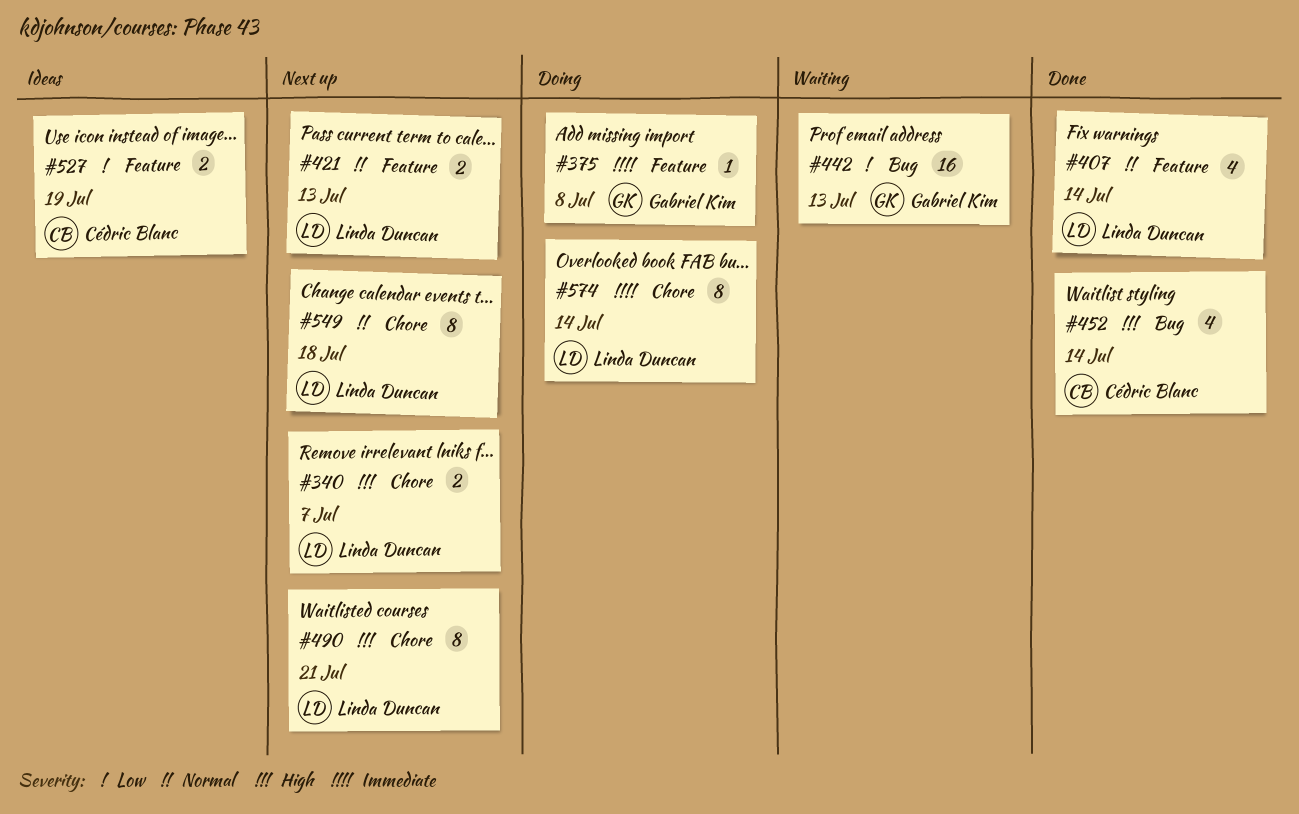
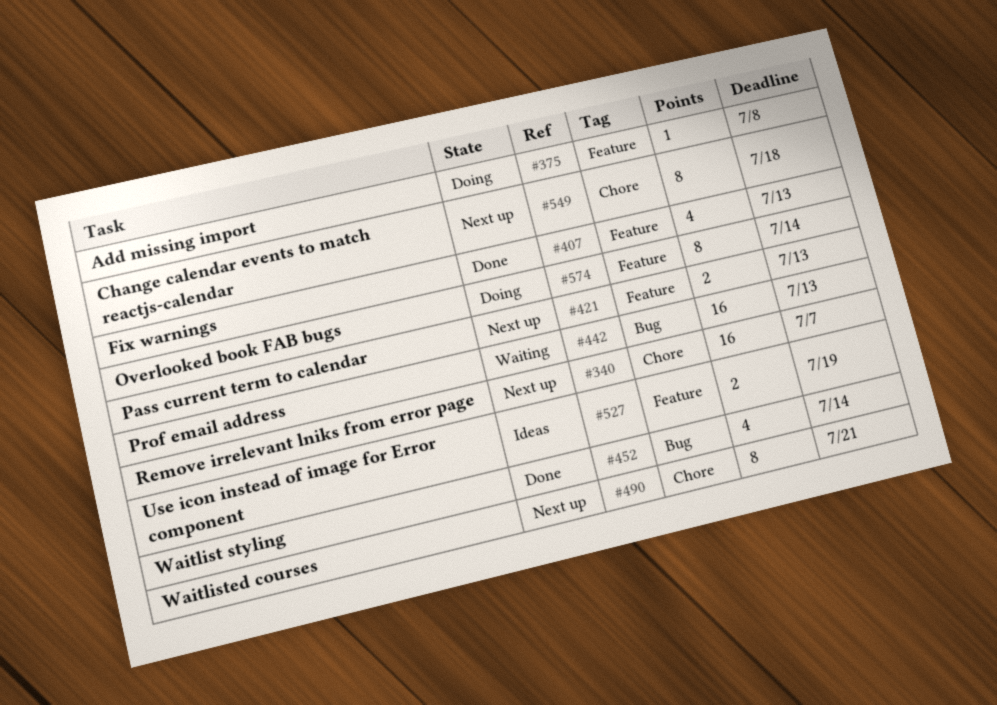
#340, estimate: 2 -> 16
#407, due: Jul 14 -> Jul 13
#574, label: Chore -> Feature

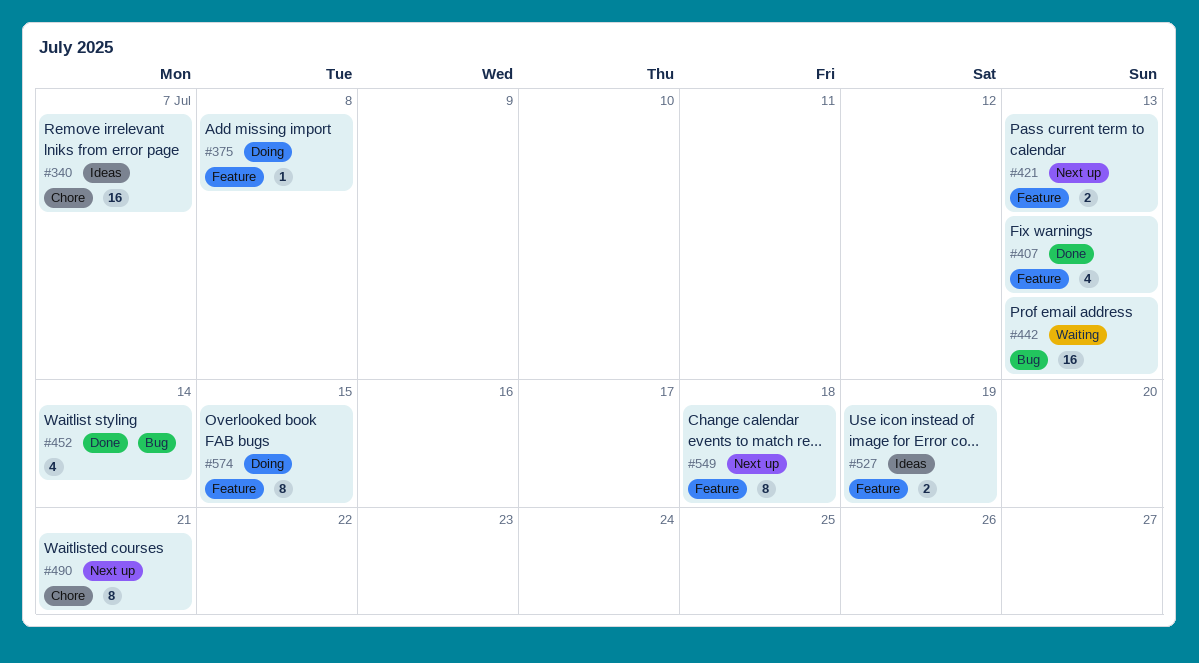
#340, status: Next up -> Ideas
#549, label: Chore -> Feature
#574, due: Jul 14 -> Jul 15

